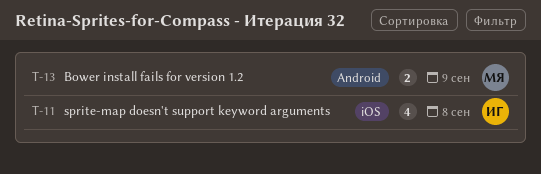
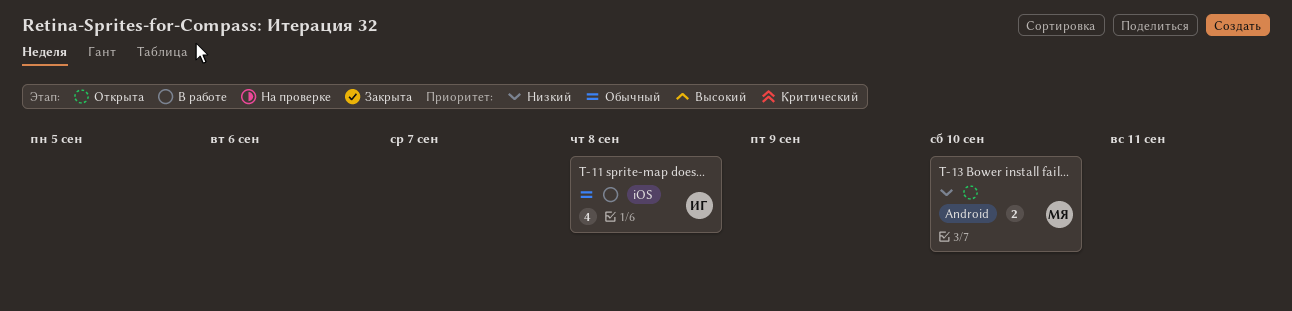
T-13, due: Sep 9 -> Sep 10

